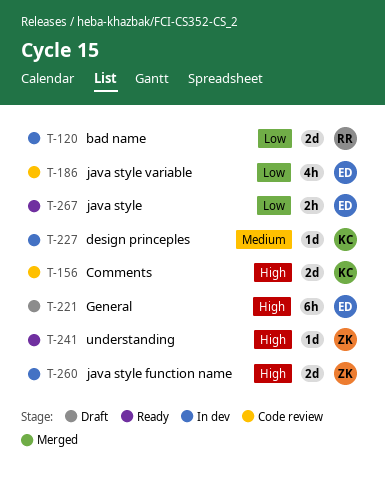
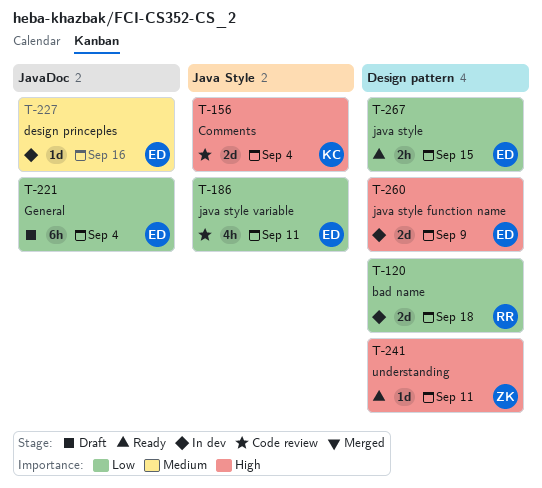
T-221, priority: High -> Low
T-227, owner: KC -> ED
T-260, owner: ZK -> ED

